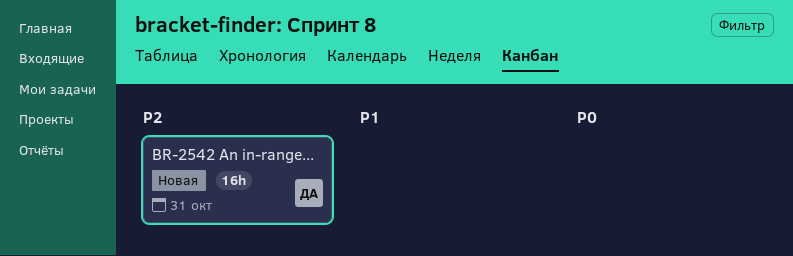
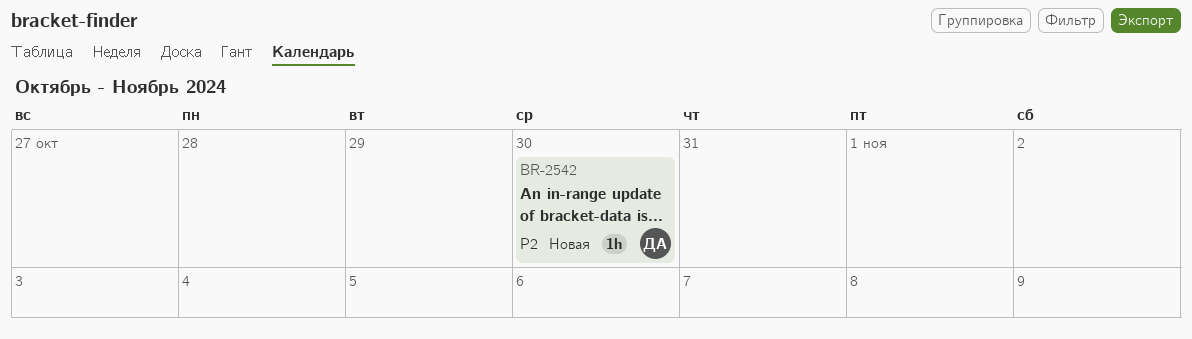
BR-2542, estimate: 16h -> 1h
BR-2542, due: Oct 31 -> Oct 30

